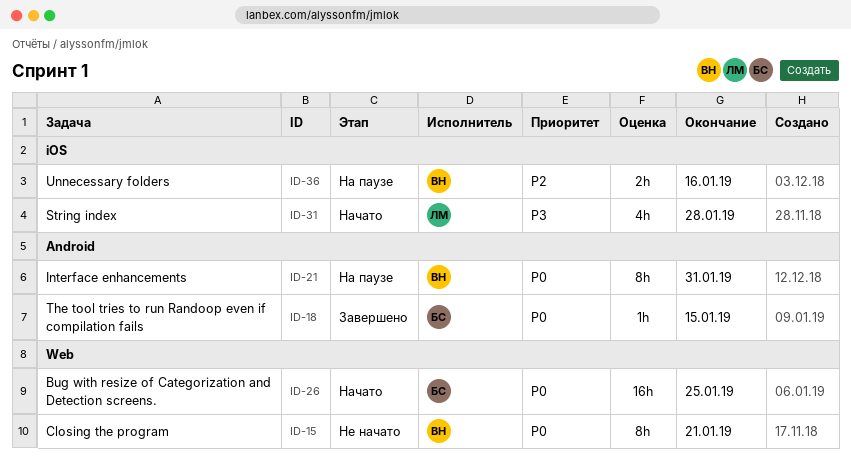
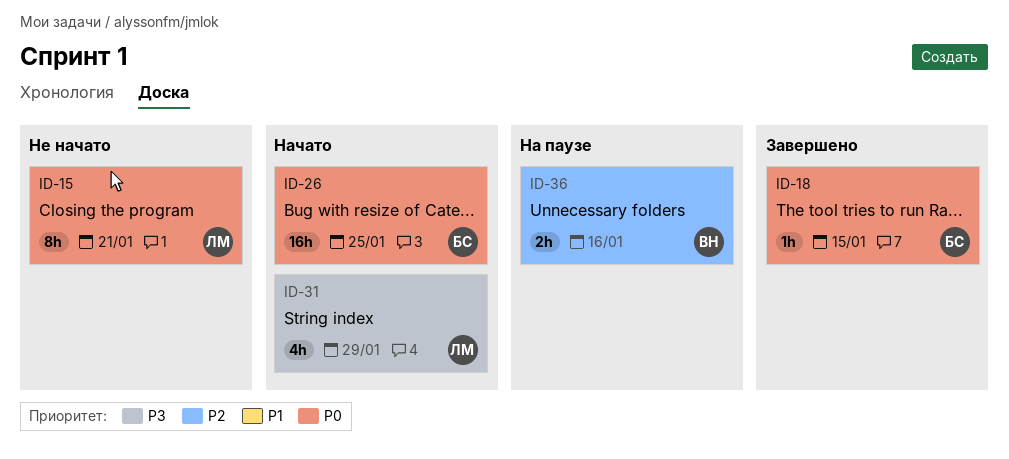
ID-15, owner: ВН -> ЛМ
ID-21: present -> none
ID-31, due: Jan 28 -> Jan 29

